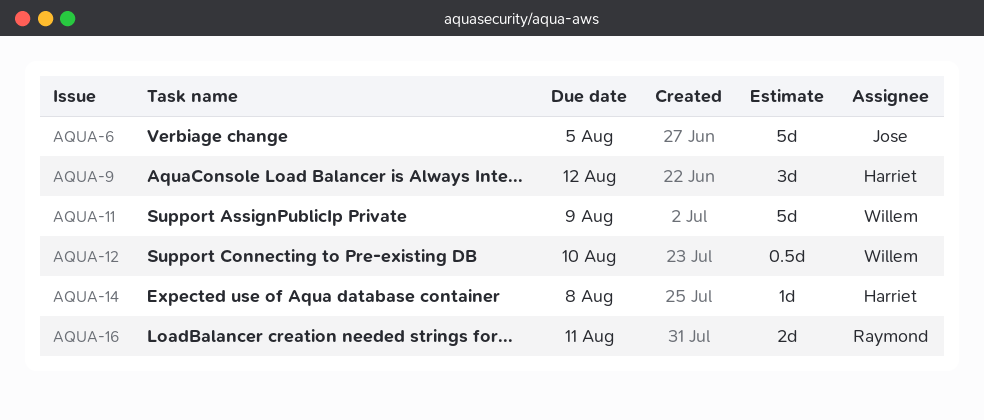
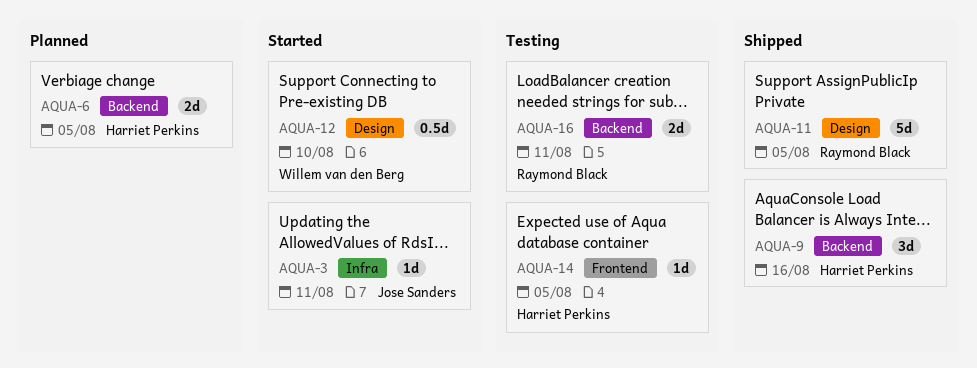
AQUA-3: none -> present
AQUA-6, owner: Jose Sanders -> Harriet Perkins
AQUA-6, estimate: 5d -> 2d
AQUA-9, due: Aug 12 -> Aug 16
AQUA-11, owner: Willem van den Berg -> Raymond Black
AQUA-11, due: Aug 9 -> Aug 5
AQUA-14, due: Aug 8 -> Aug 5

